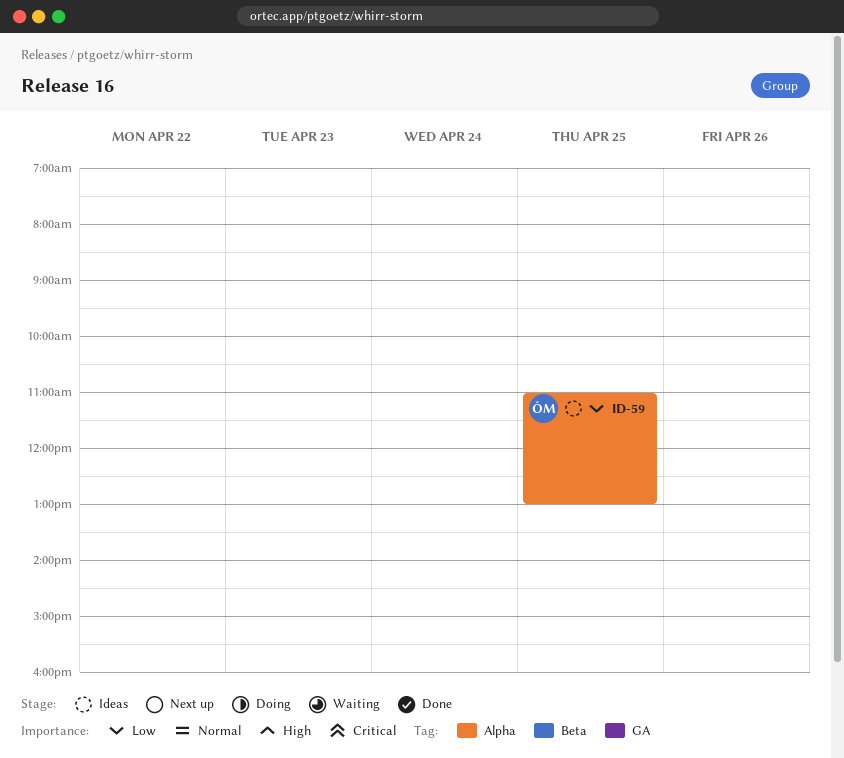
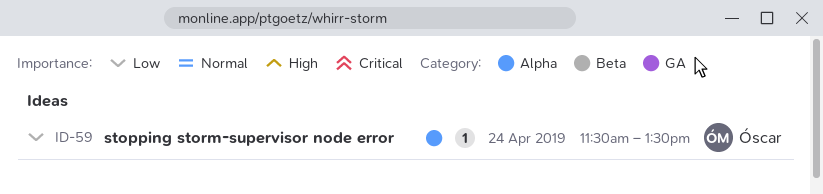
ID-59, day: Apr 25 -> Apr 24
ID-59, begins: 11:00 -> 11:30
ID-59, ends: 13:00 -> 13:30

